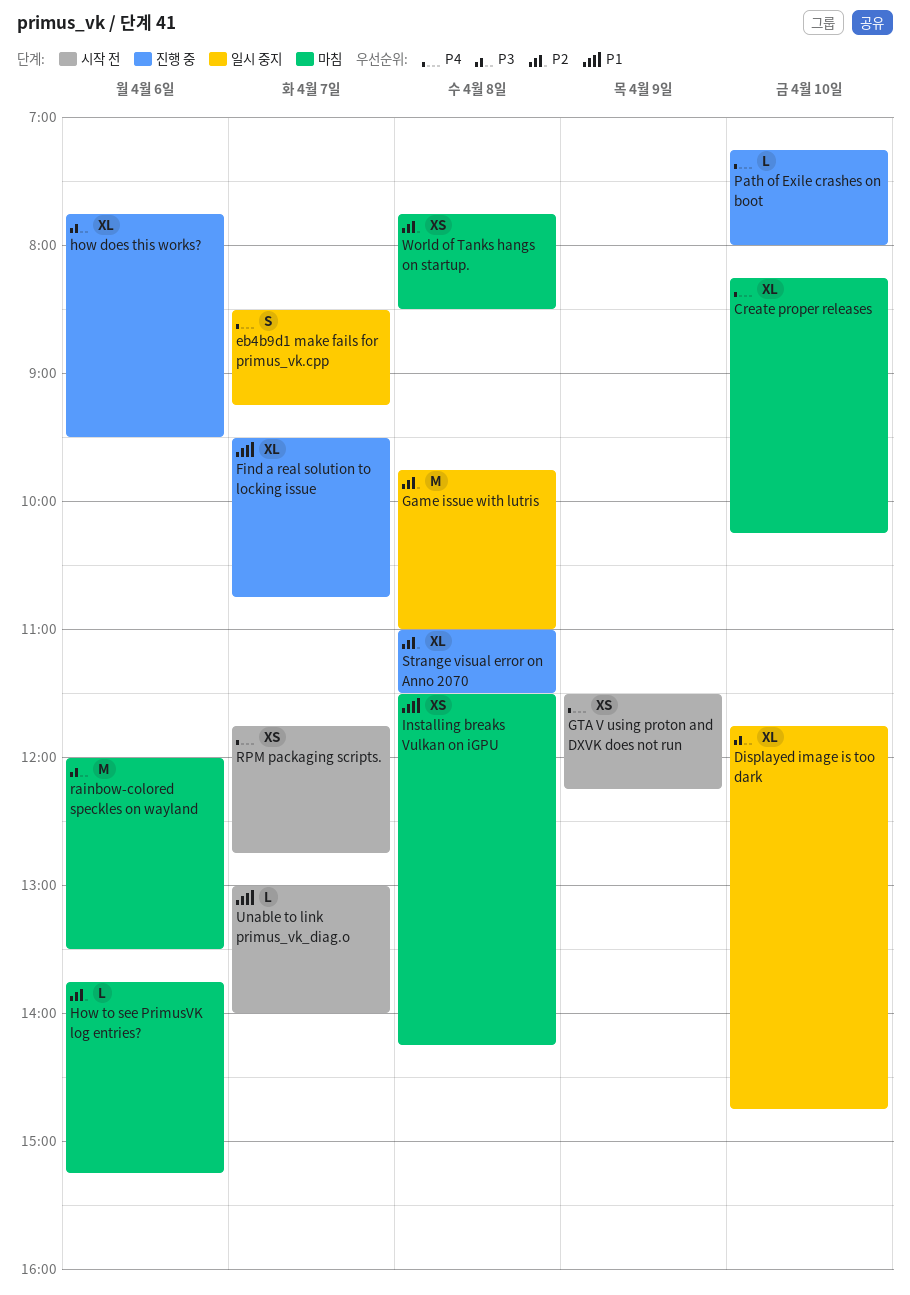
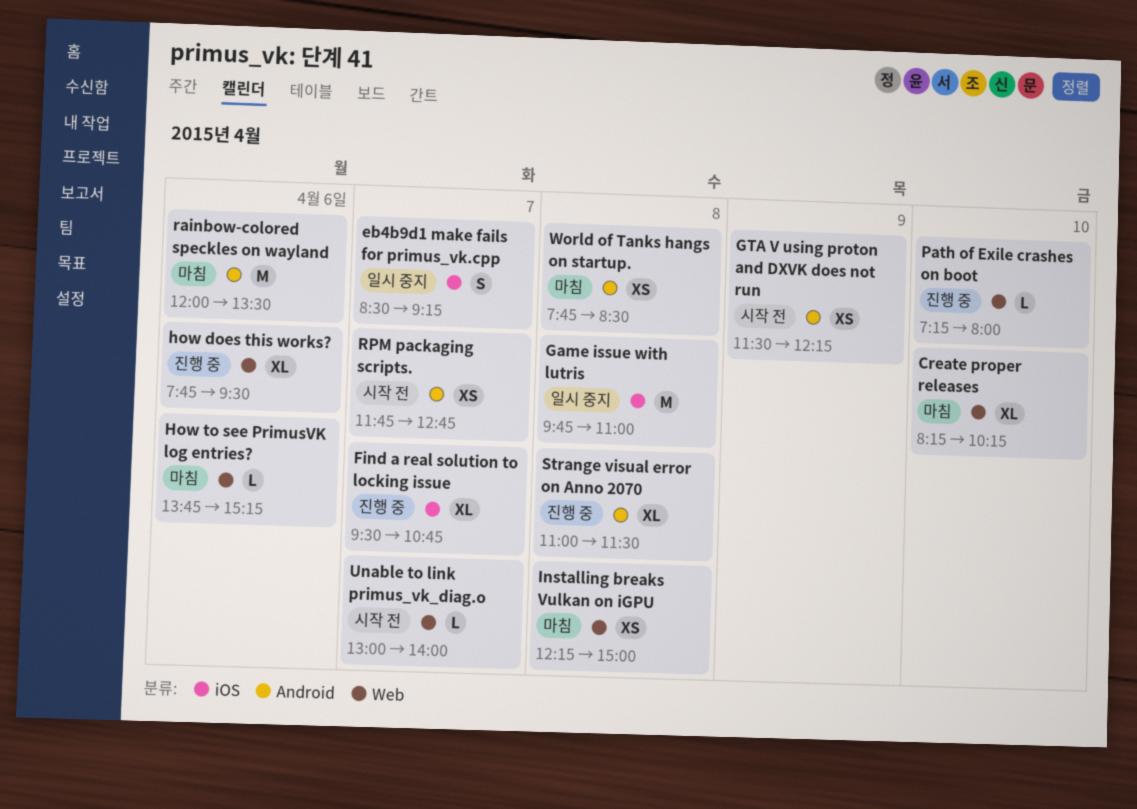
Displayed image is too dark: present -> none
Installing breaks Vulkan on iGPU, begins: 11:30 -> 12:15
Installing breaks Vulkan on iGPU, ends: 14:15 -> 15:00

